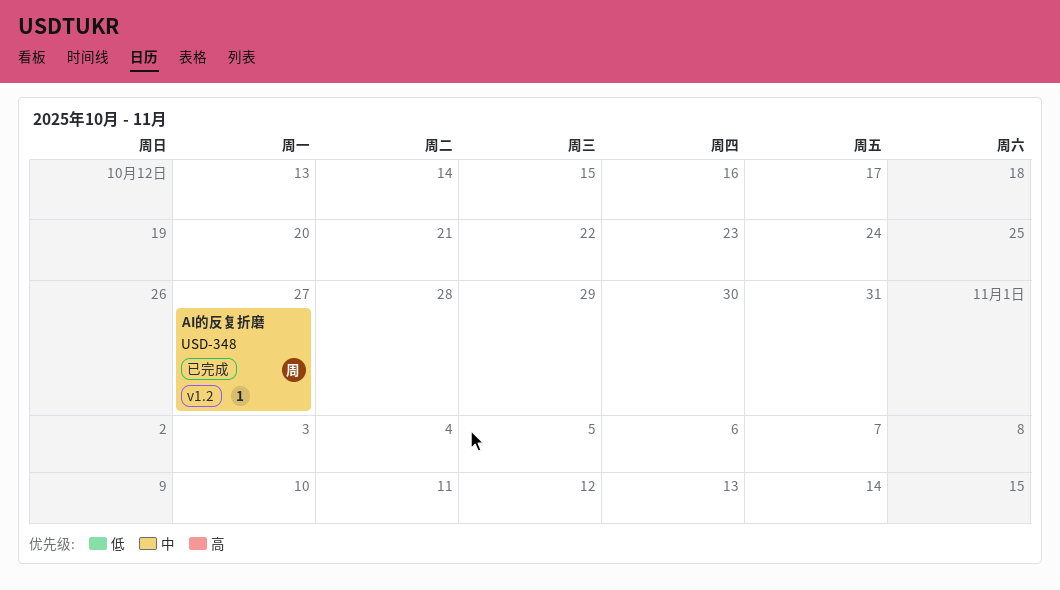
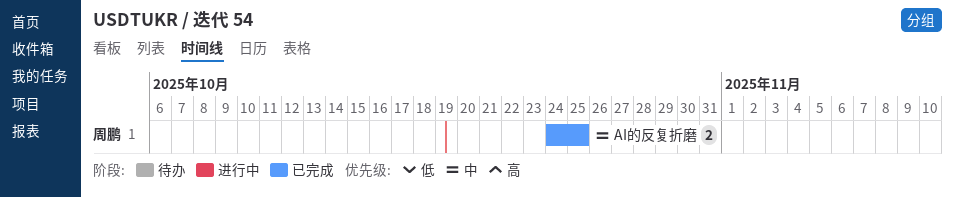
AI的反复折磨, estimate: 1 -> 2
AI的反复折磨, due: Oct 27 -> Oct 25

